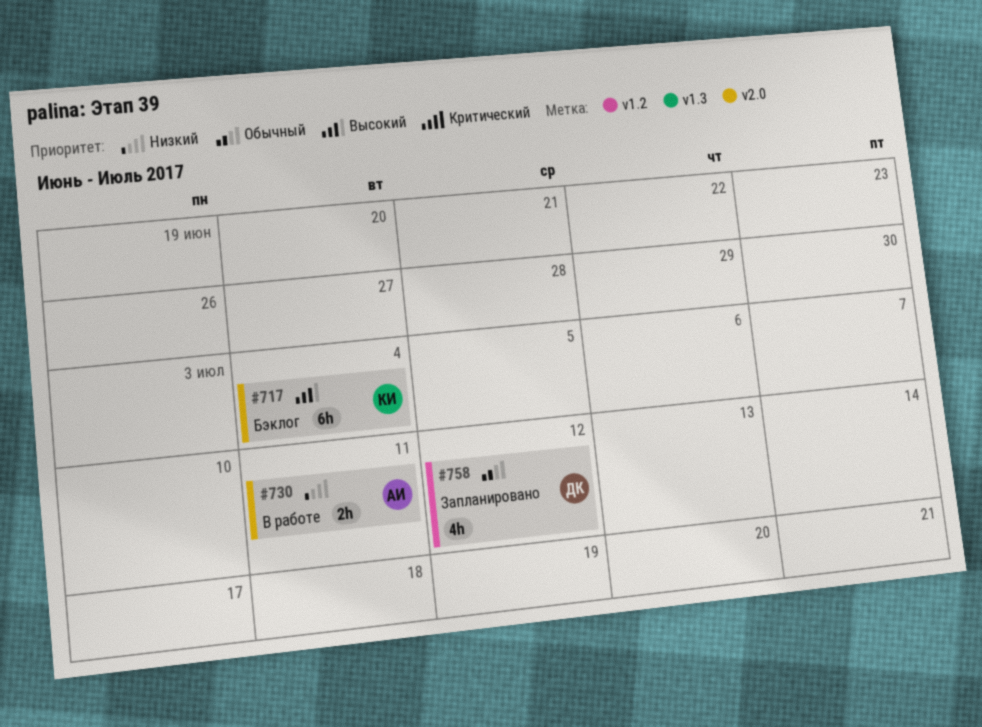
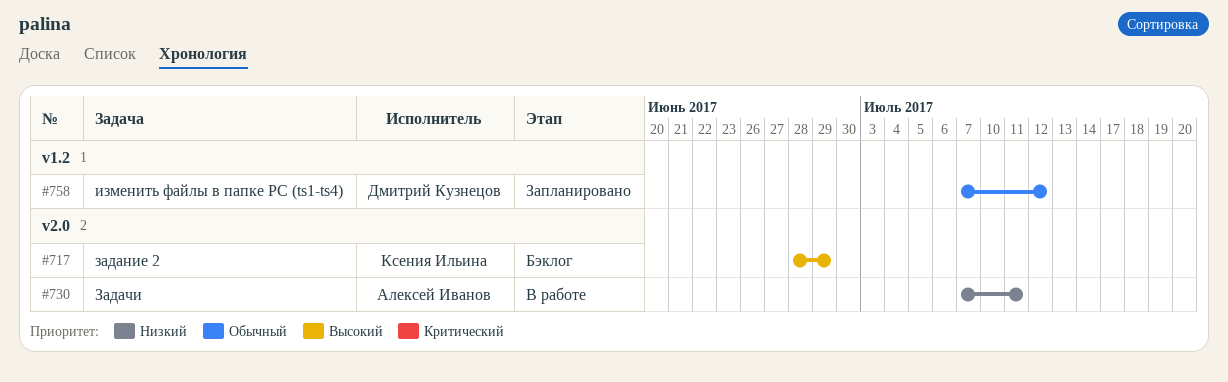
#717, due: Jul 4 -> Jun 29

